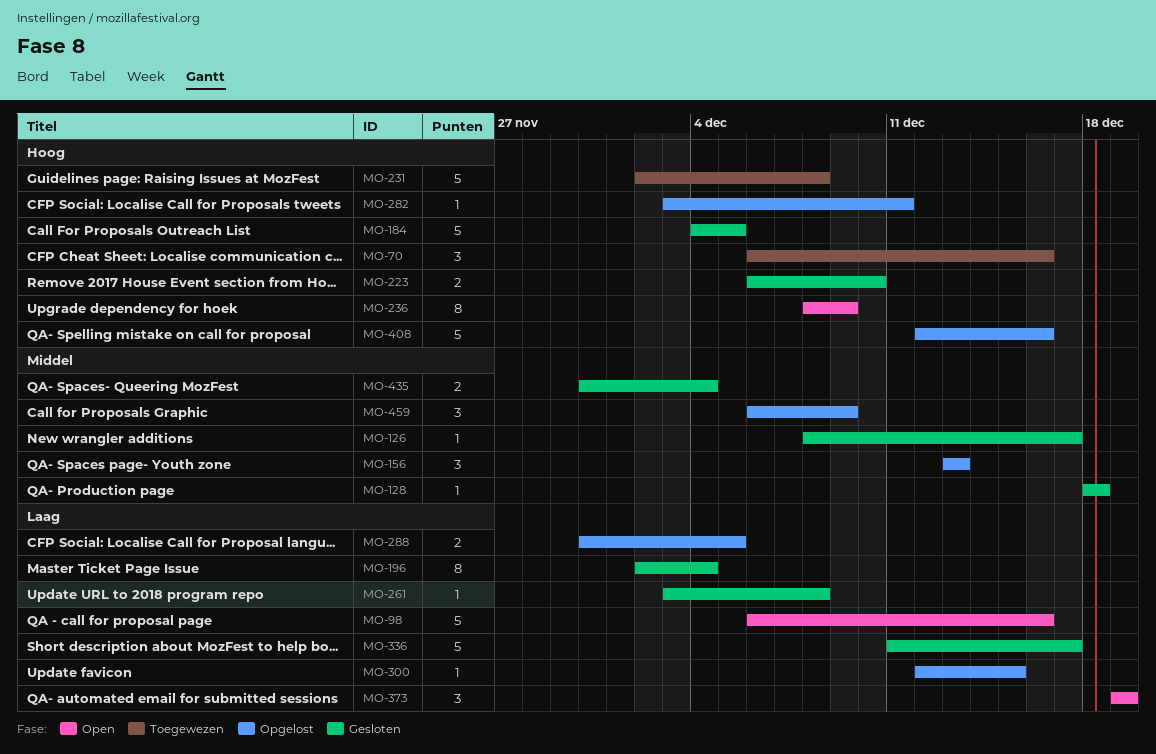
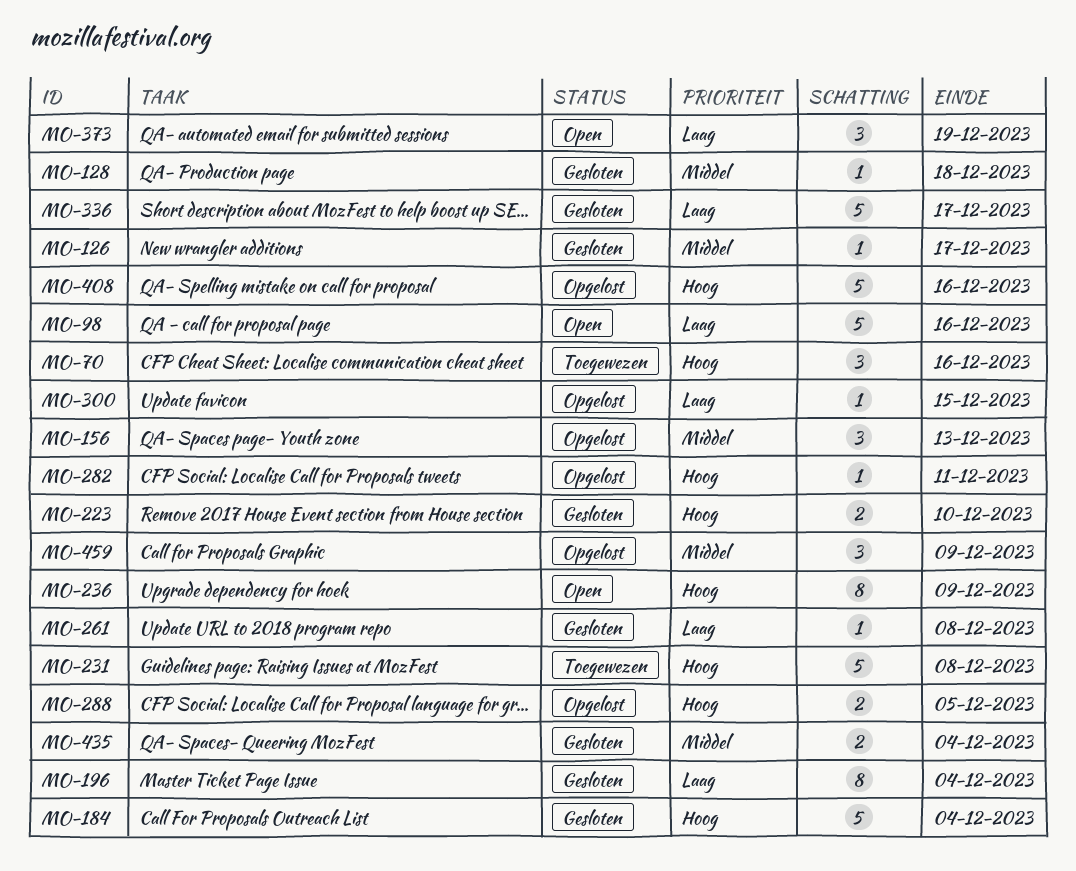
MO-184, due: Dec 5 -> Dec 4
MO-288, priority: Laag -> Hoog

